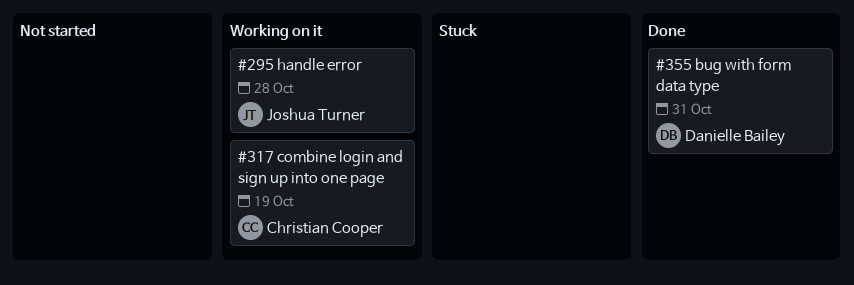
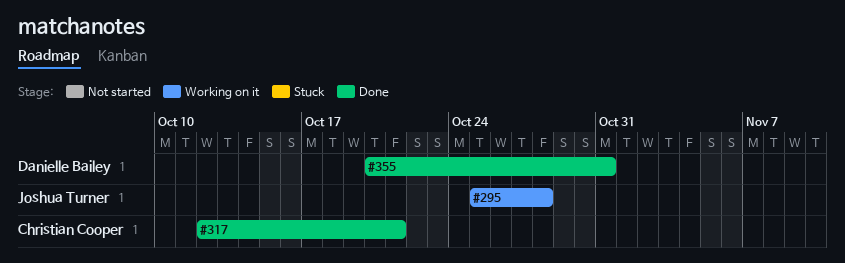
#317, status: Working on it -> Done
#317, due: Oct 19 -> Oct 21

